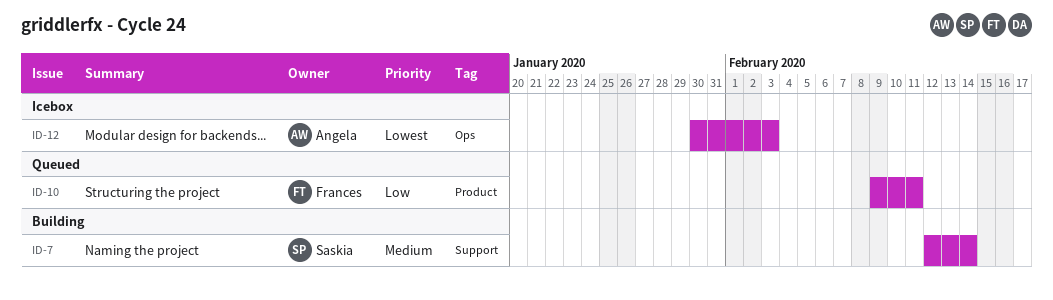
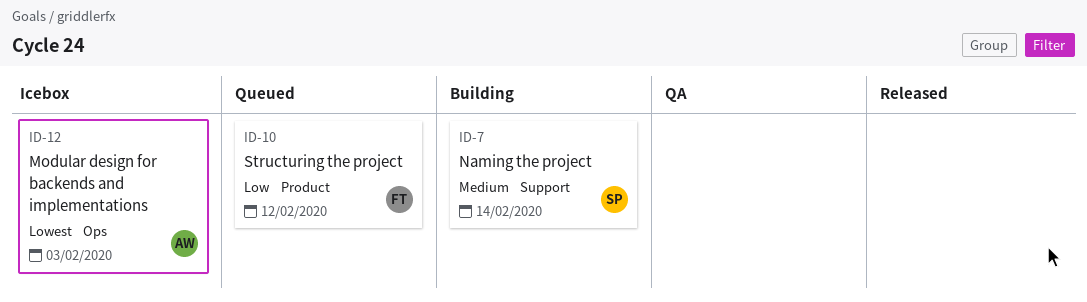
ID-10, due: Feb 11 -> Feb 12

